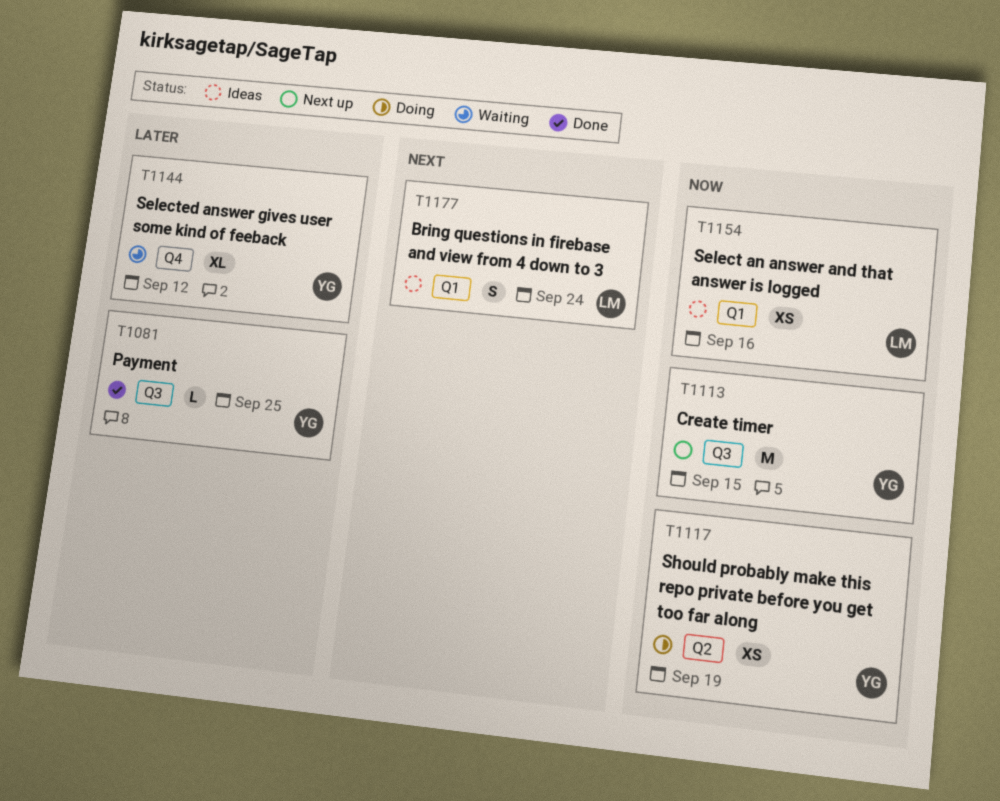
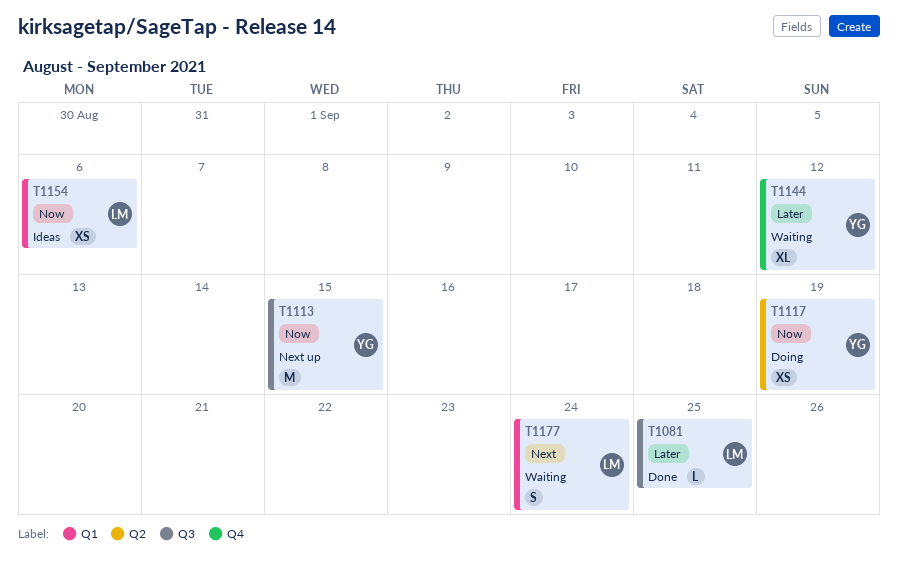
T1081, owner: YG -> LM
T1154, due: Sep 16 -> Sep 6
T1177, status: Ideas -> Waiting

